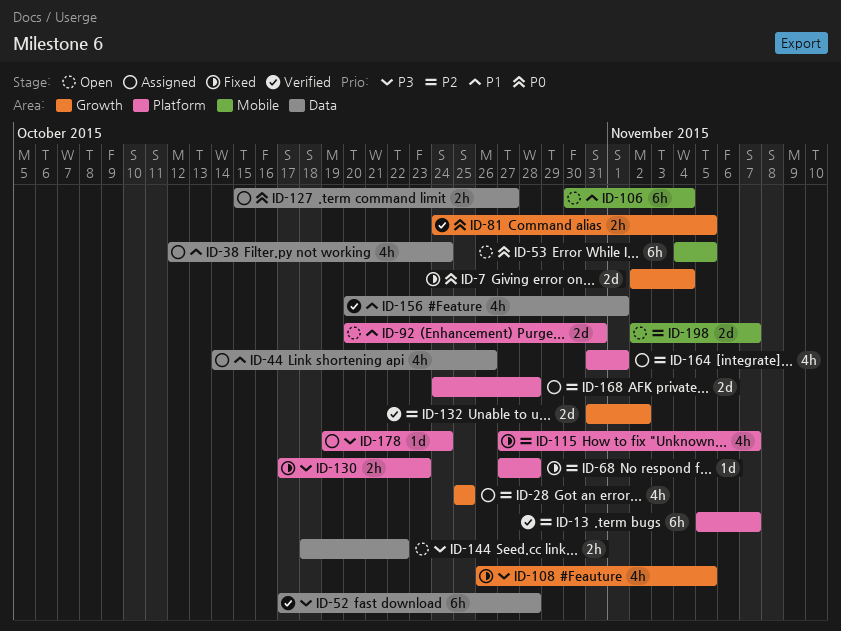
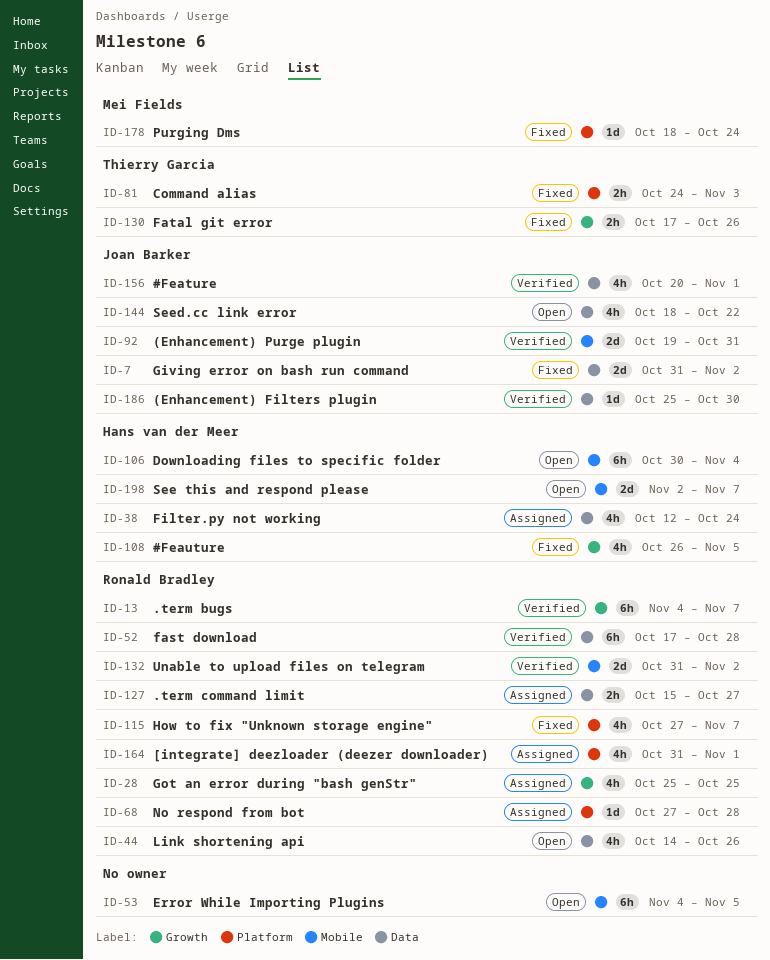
ID-7, label: Growth -> Data
ID-7, start: Nov 2 -> Oct 31
ID-7, due: Nov 4 -> Nov 2
ID-13, label: Platform -> Growth
ID-13, start: Nov 5 -> Nov 4
ID-44, status: Assigned -> Open
ID-68, status: Fixed -> Assigned
ID-81, status: Verified -> Fixed
ID-81, label: Growth -> Platform
ID-81, due: Nov 5 -> Nov 3
ID-92, status: Open -> Verified
ID-92, label: Platform -> Mobile
ID-92, start: Oct 20 -> Oct 19
ID-130, label: Platform -> Growth
ID-130, due: Oct 23 -> Oct 26
ID-132, label: Growth -> Mobile
ID-144, estimate: 2h -> 4h
ID-168: present -> none
ID-178, status: Assigned -> Fixed
ID-178, start: Oct 19 -> Oct 18
ID-186: none -> present

